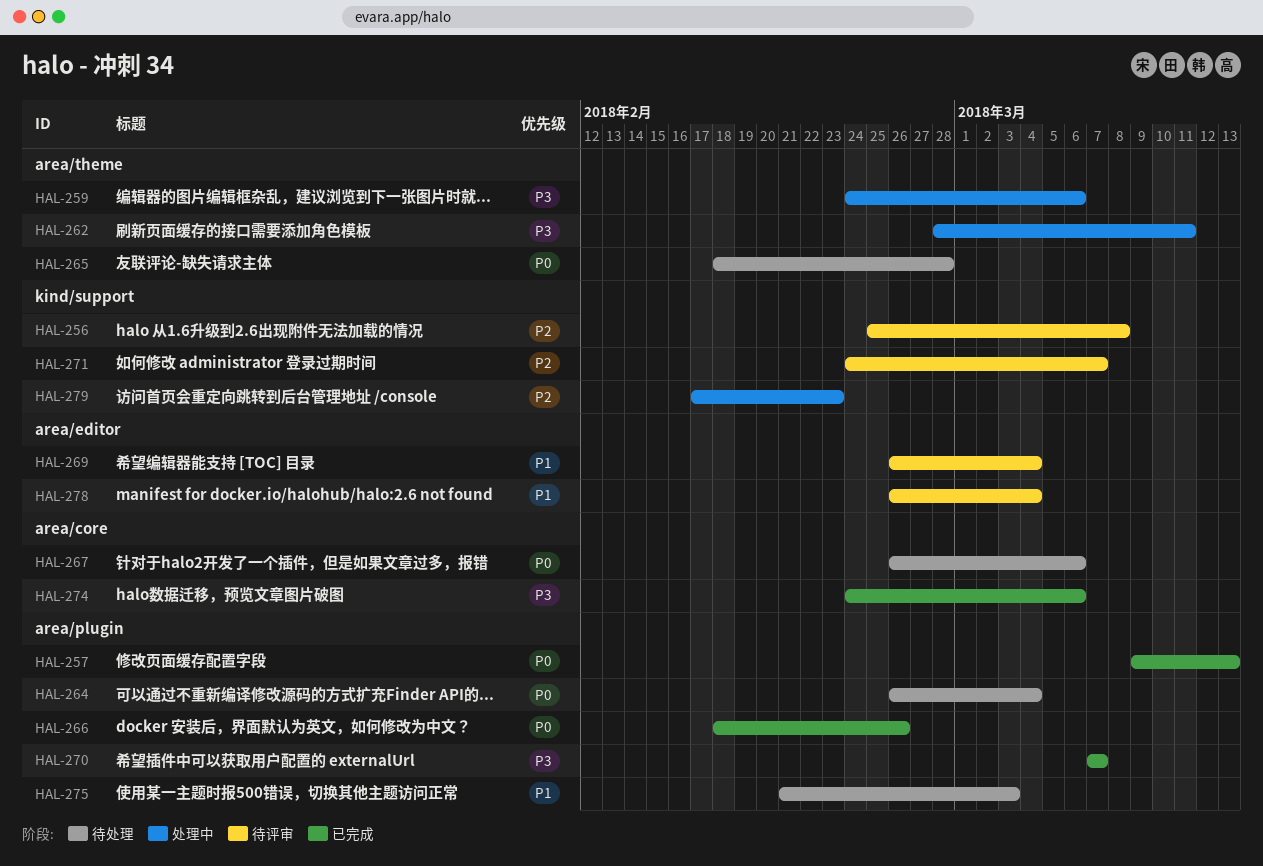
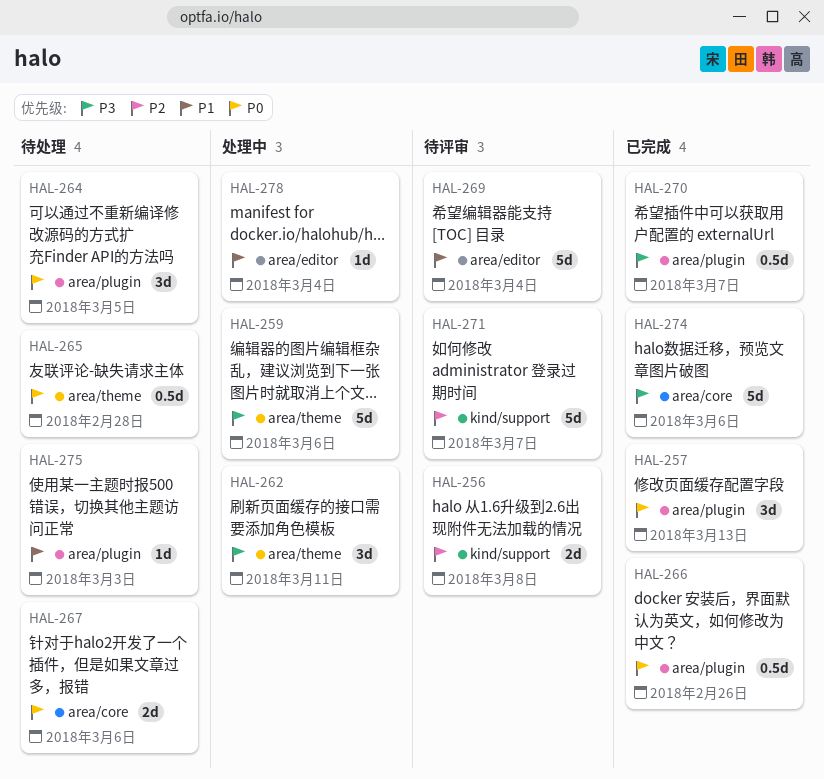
HAL-264, due: Mar 4 -> Mar 5
HAL-278, status: 待评审 -> 处理中
HAL-279: present -> none

